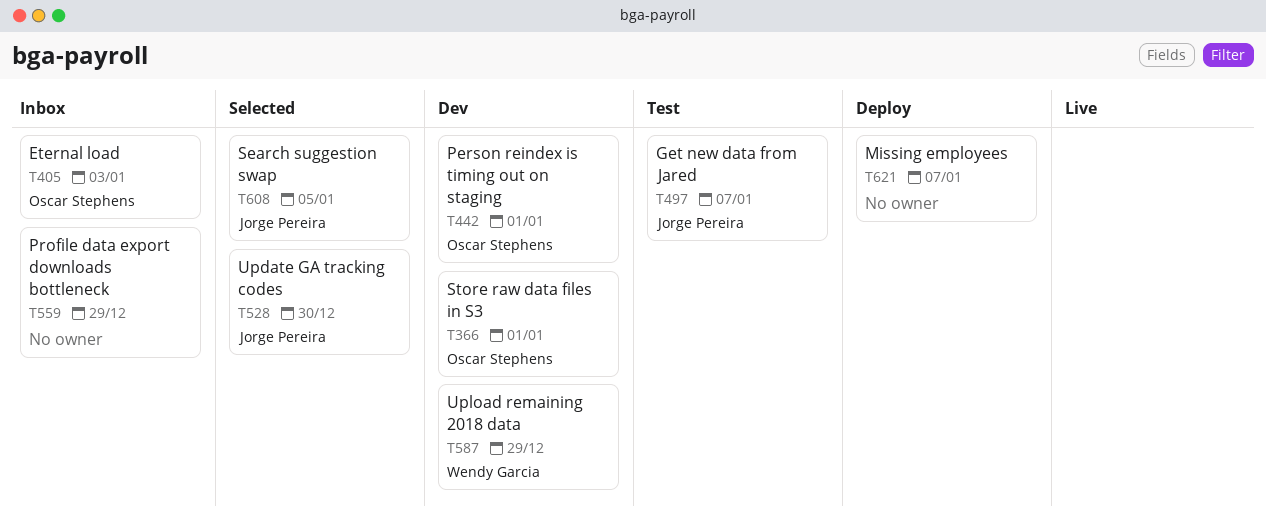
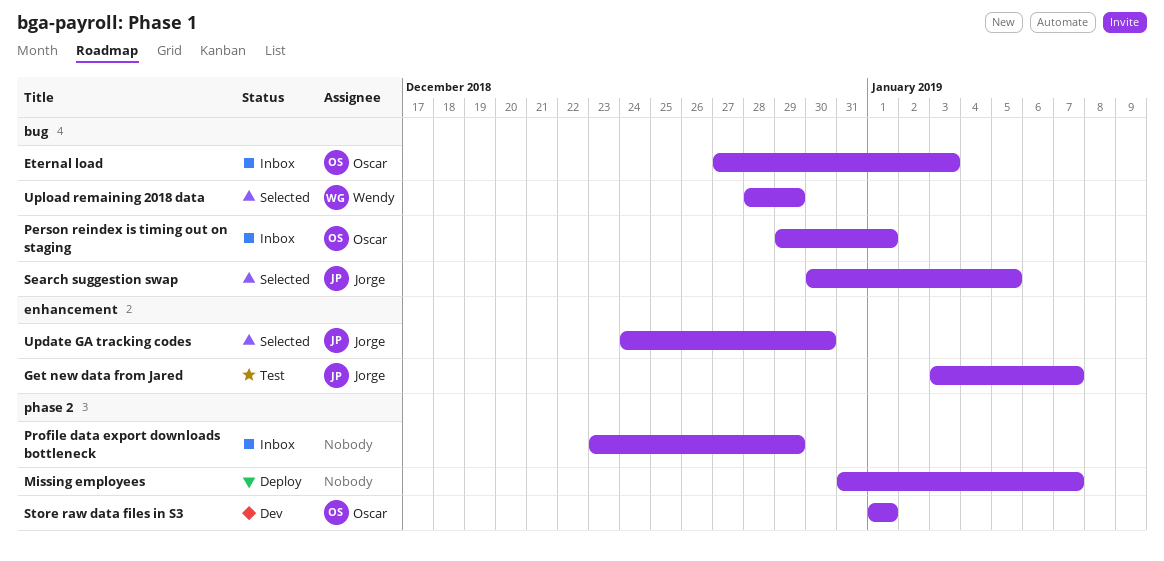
Person reindex is timing out on staging, status: Dev -> Inbox
Upload remaining 2018 data, status: Dev -> Selected

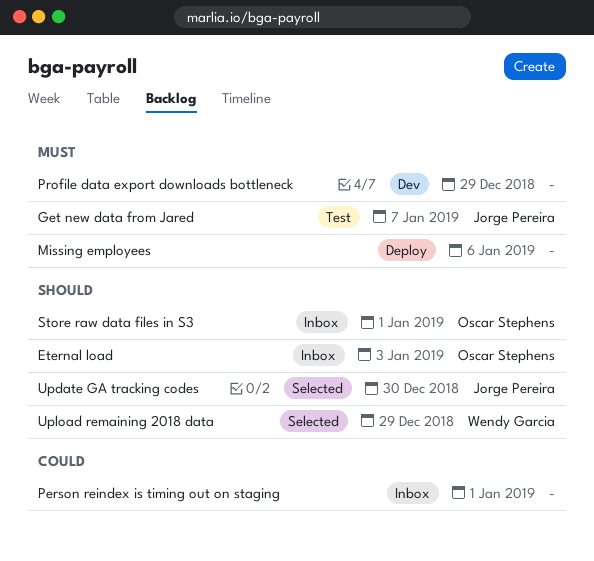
Missing employees, due: Jan 7 -> Jan 6
Person reindex is timing out on staging, owner: Oscar Stephens -> none
Profile data export downloads bottleneck, status: Inbox -> Dev
Search suggestion swap: present -> none
Store raw data files in S3, status: Dev -> Inbox

